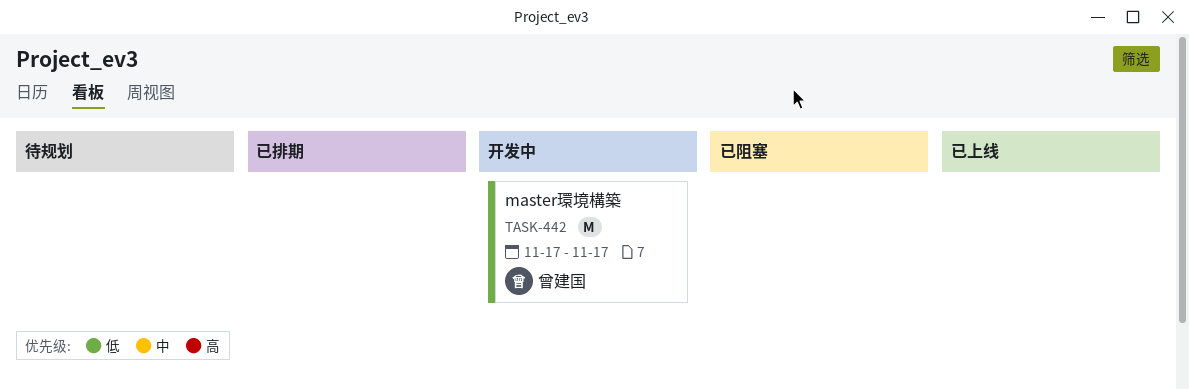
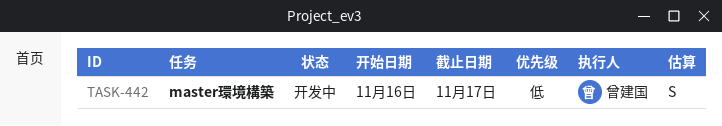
TASK-442, estimate: M -> S
TASK-442, start: Nov 17 -> Nov 16

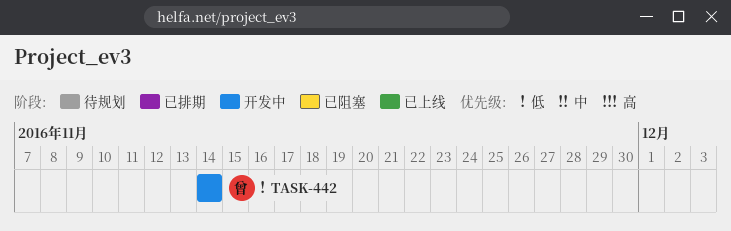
TASK-442, start: Nov 16 -> Nov 14
TASK-442, due: Nov 17 -> Nov 14

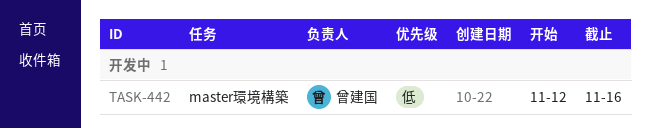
TASK-442, start: Nov 14 -> Nov 12
TASK-442, due: Nov 14 -> Nov 16

